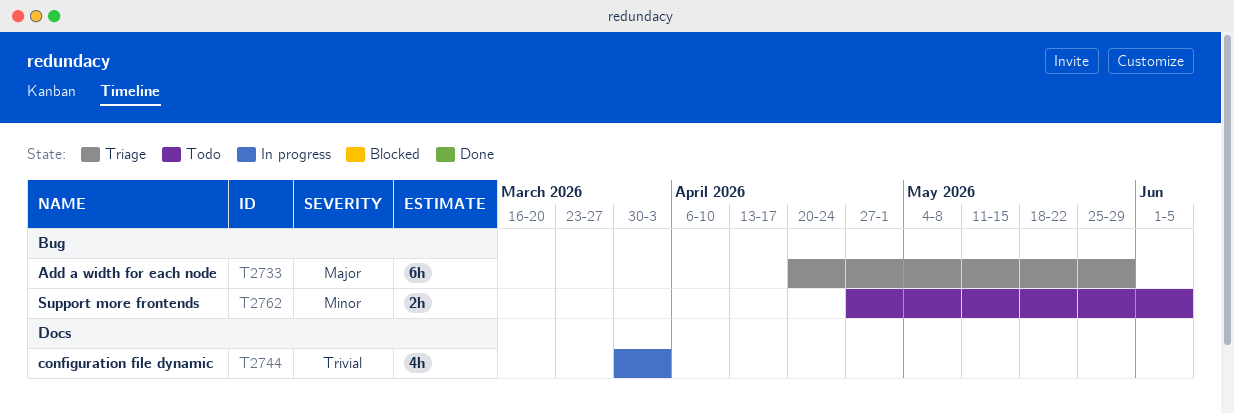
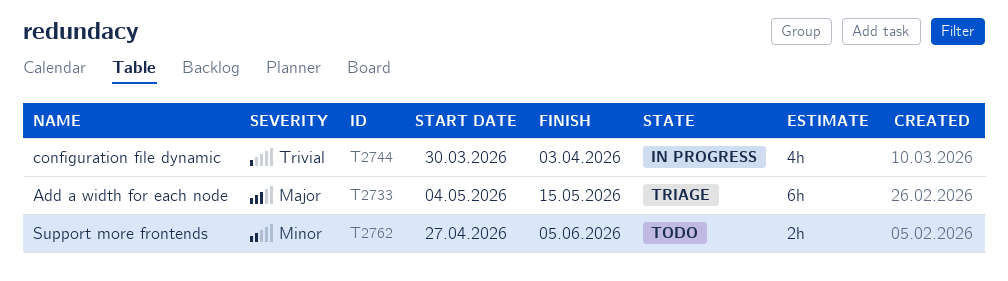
T2733, start: Apr 20 -> May 4
T2733, due: May 29 -> May 15

